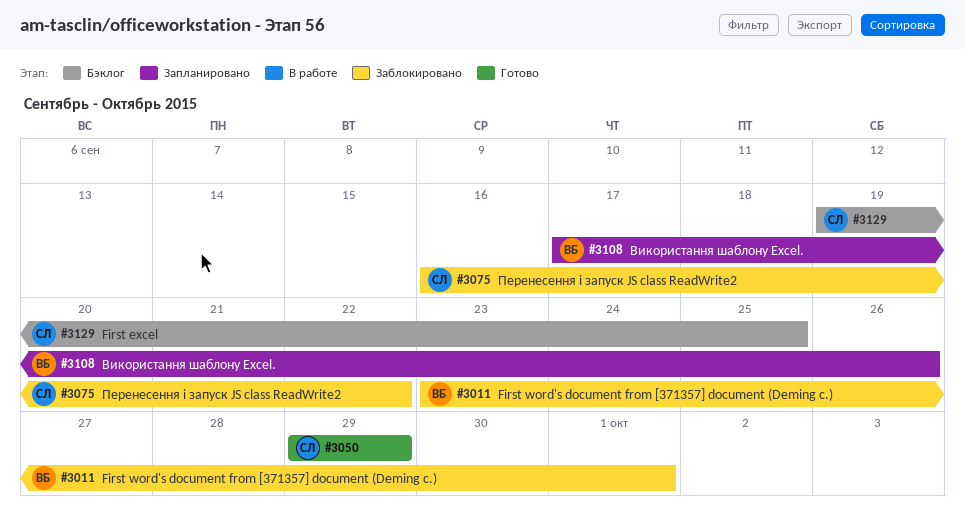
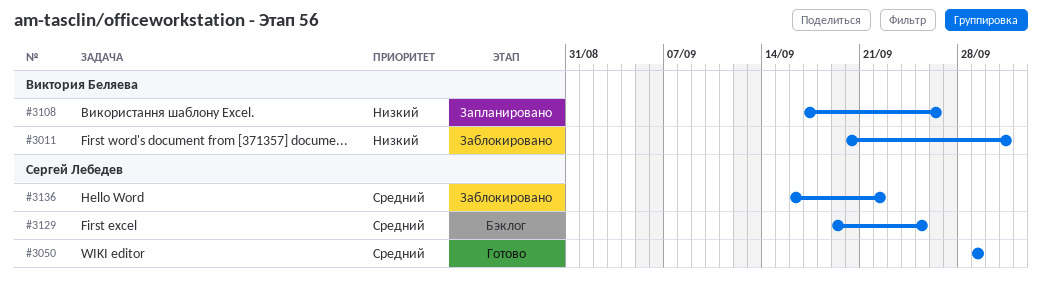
#3011, start: Sep 23 -> Sep 20
#3075: present -> none
#3136: none -> present

